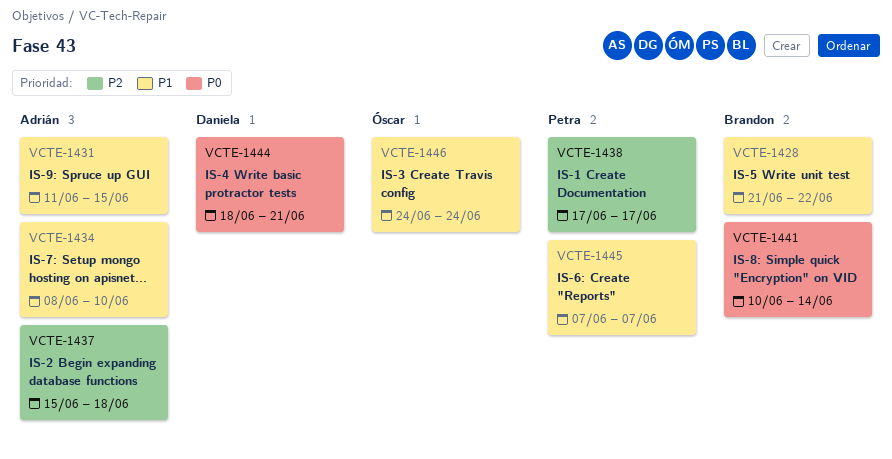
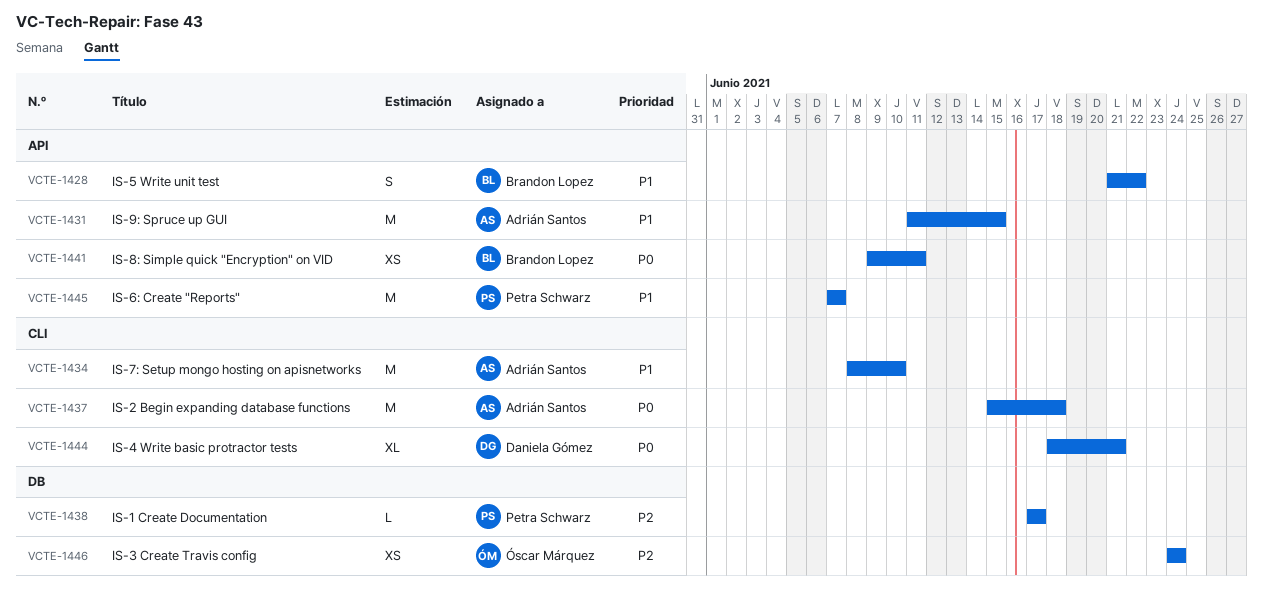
VCTE-1437, priority: P2 -> P0
VCTE-1441, start: Jun 10 -> Jun 9
VCTE-1441, due: Jun 14 -> Jun 11
VCTE-1446, priority: P1 -> P2

